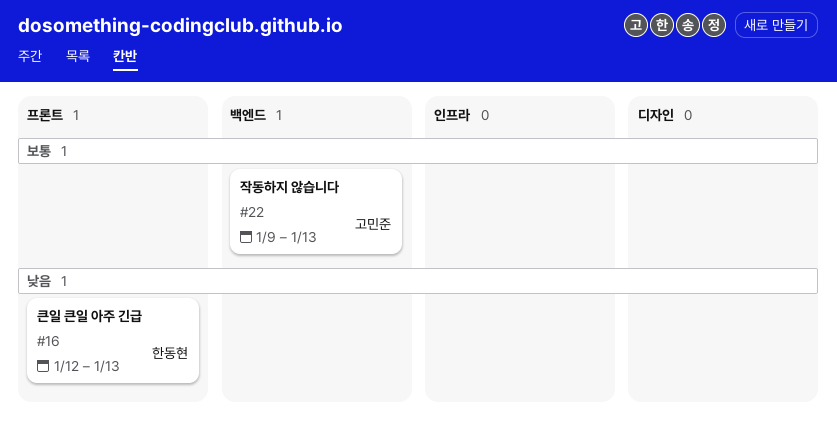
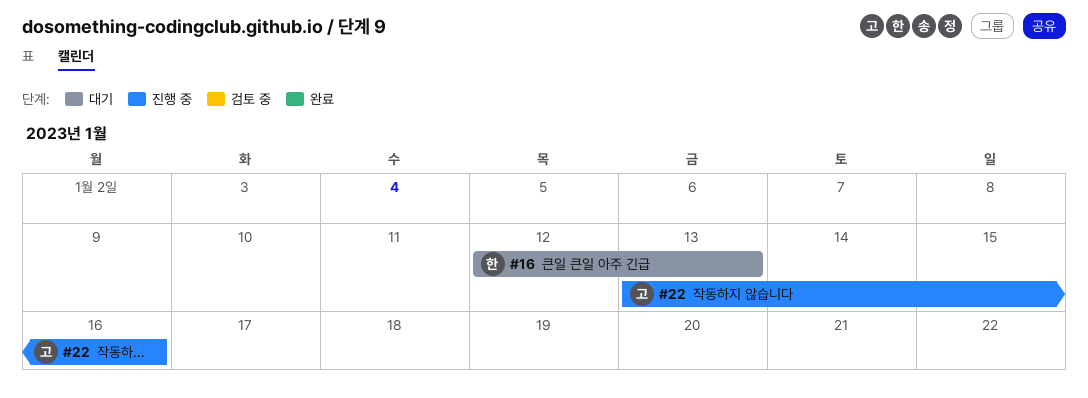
#22, start: Jan 9 -> Jan 13
#22, due: Jan 13 -> Jan 16

